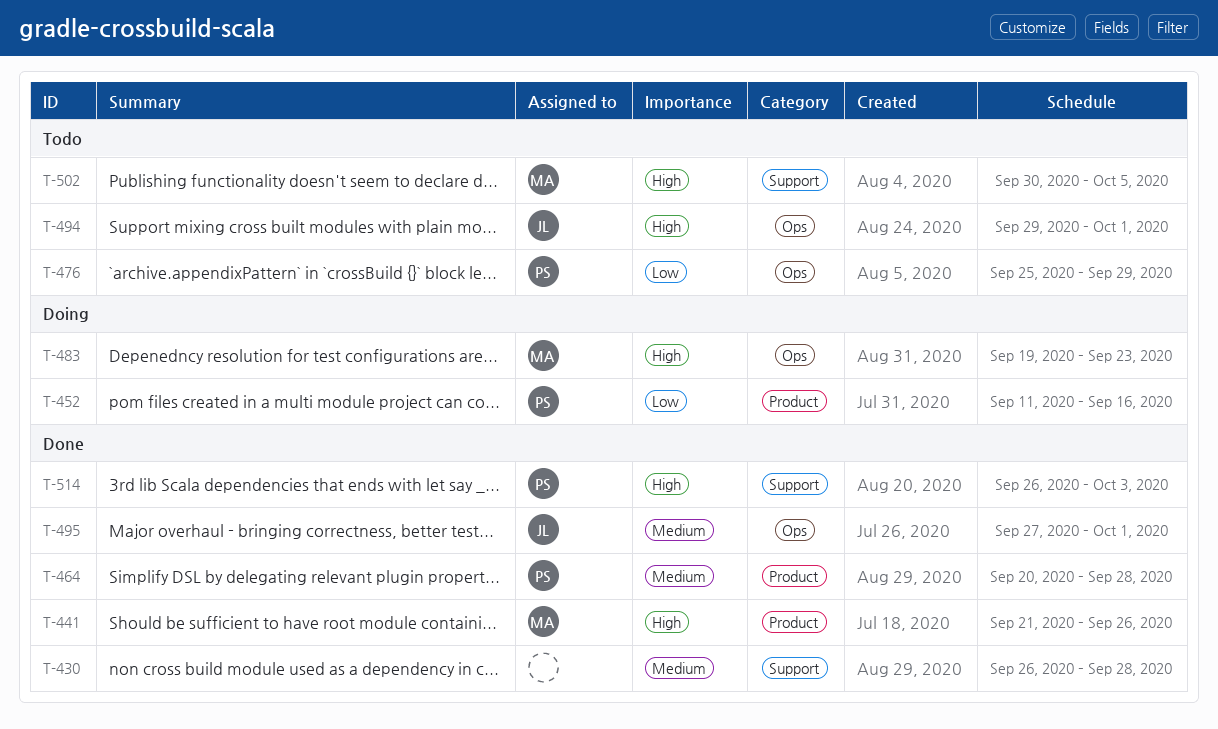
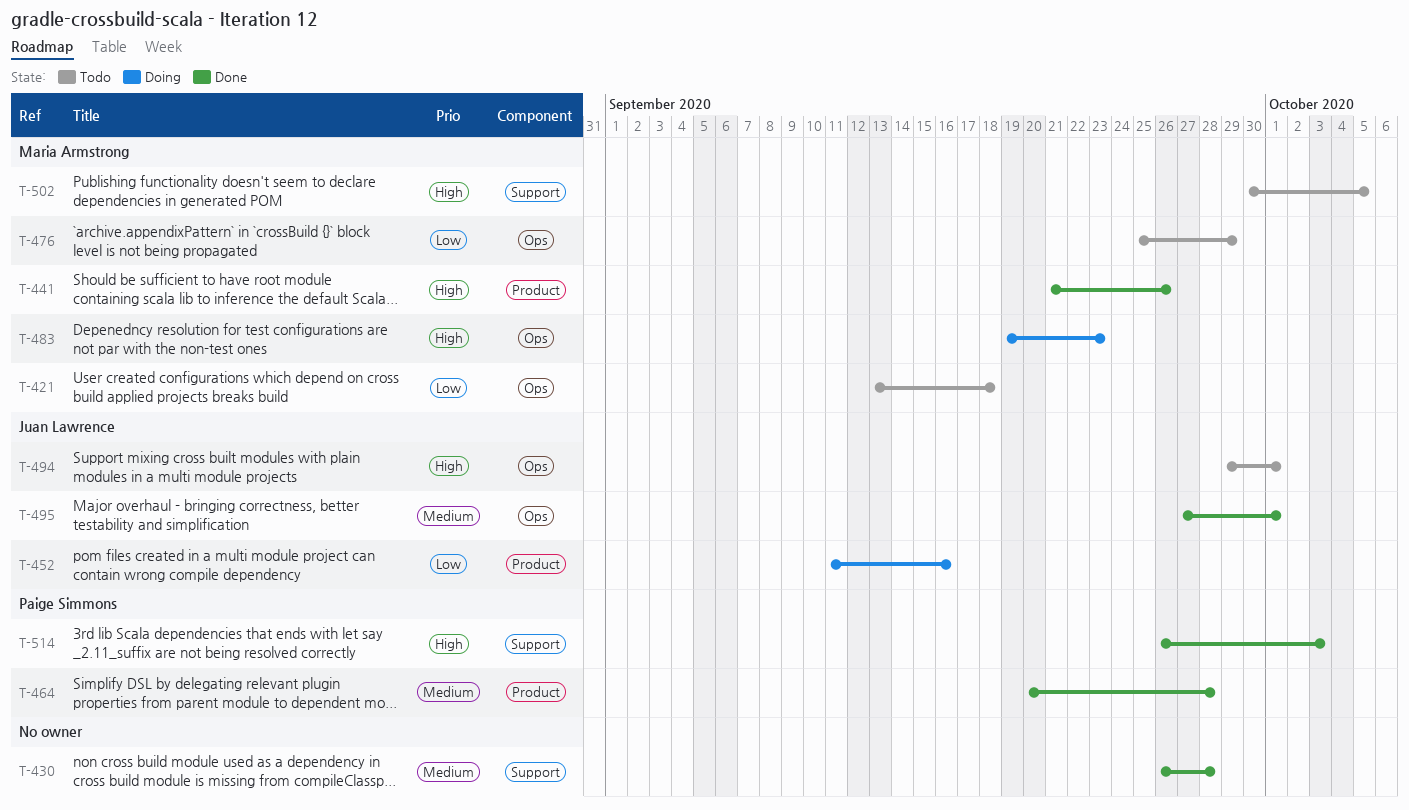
T-421: none -> present
T-452, owner: Paige Simmons -> Juan Lawrence
T-476, owner: Paige Simmons -> Maria Armstrong

